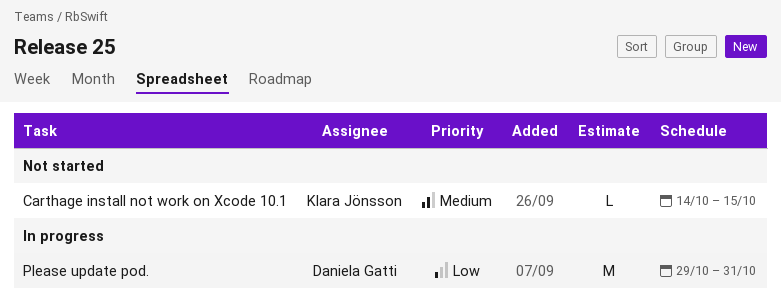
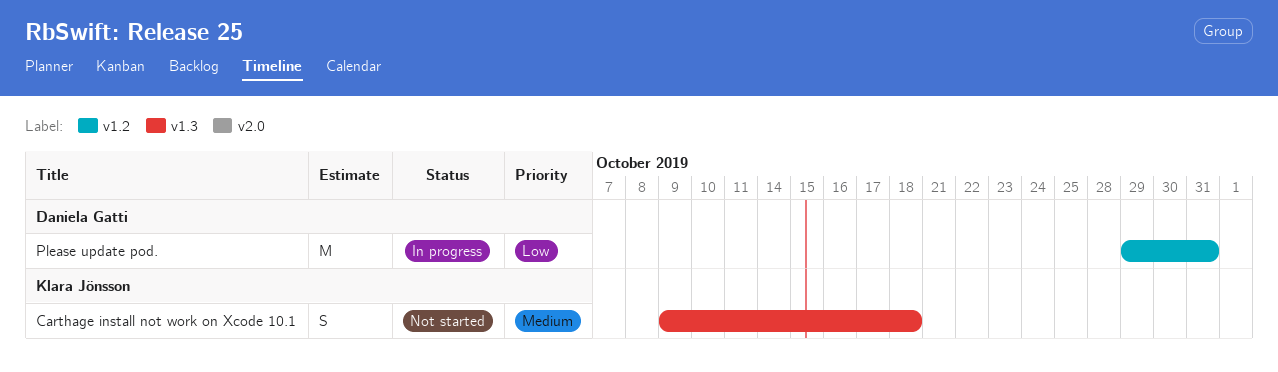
Carthage install not work on Xcode 10.1, estimate: L -> S
Carthage install not work on Xcode 10.1, start: Oct 14 -> Oct 9
Carthage install not work on Xcode 10.1, due: Oct 15 -> Oct 18

